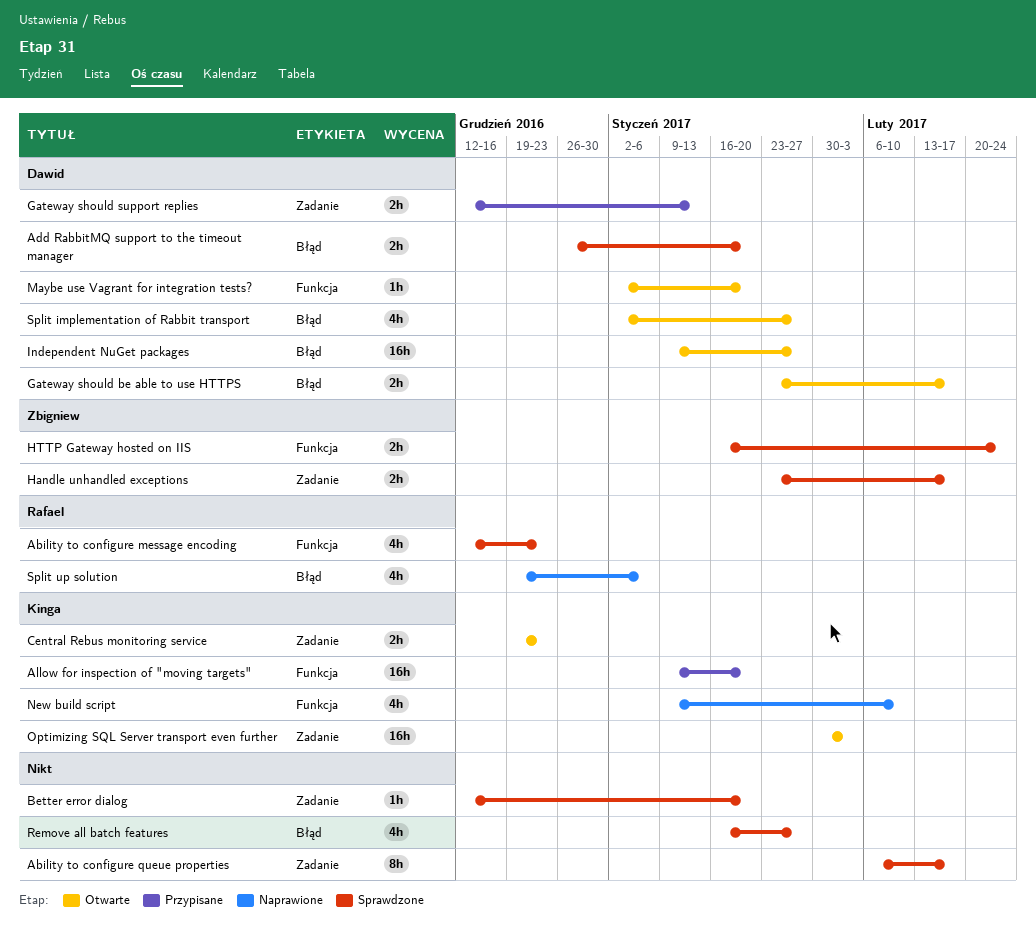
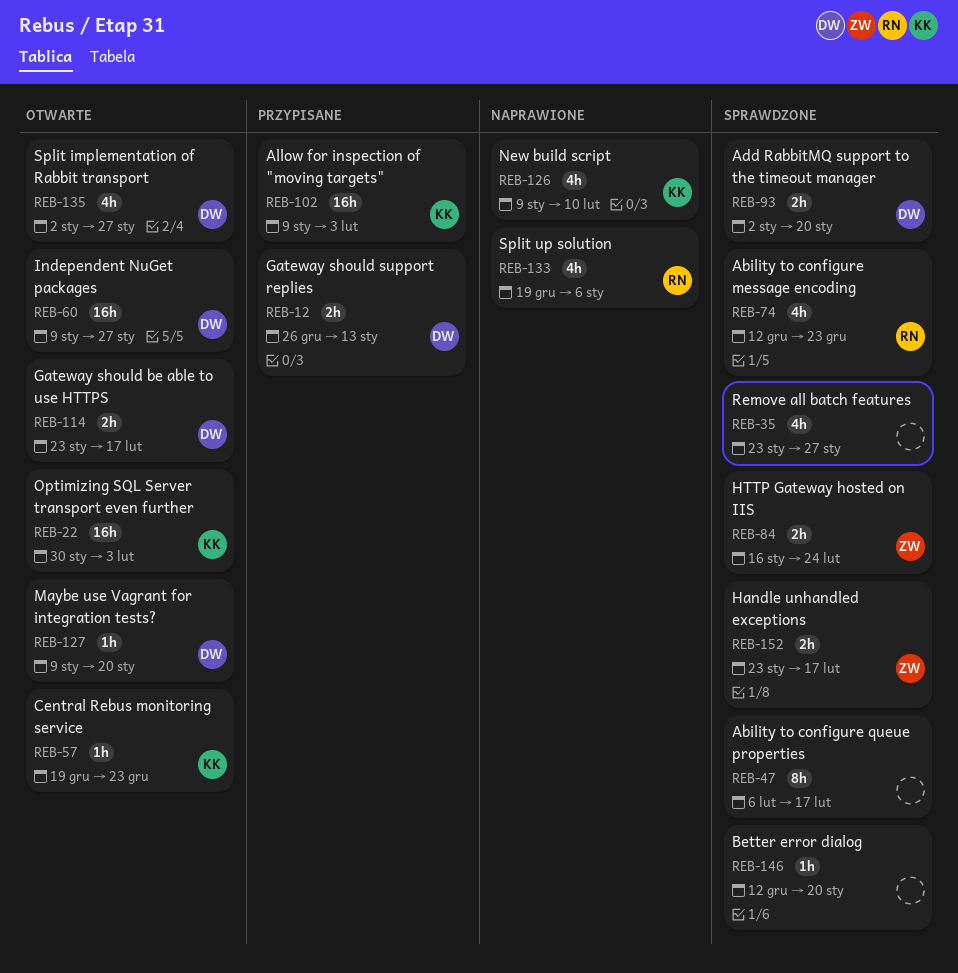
Add RabbitMQ support to the timeout manager, start: Dec 26 -> Jan 2
Allow for inspection of "moving targets", due: Jan 20 -> Feb 3
Central Rebus monitoring service, estimate: 2h -> 1h
Gateway should support replies, start: Dec 12 -> Dec 26
Maybe use Vagrant for integration tests?, start: Jan 2 -> Jan 9
Remove all batch features, start: Jan 16 -> Jan 23

